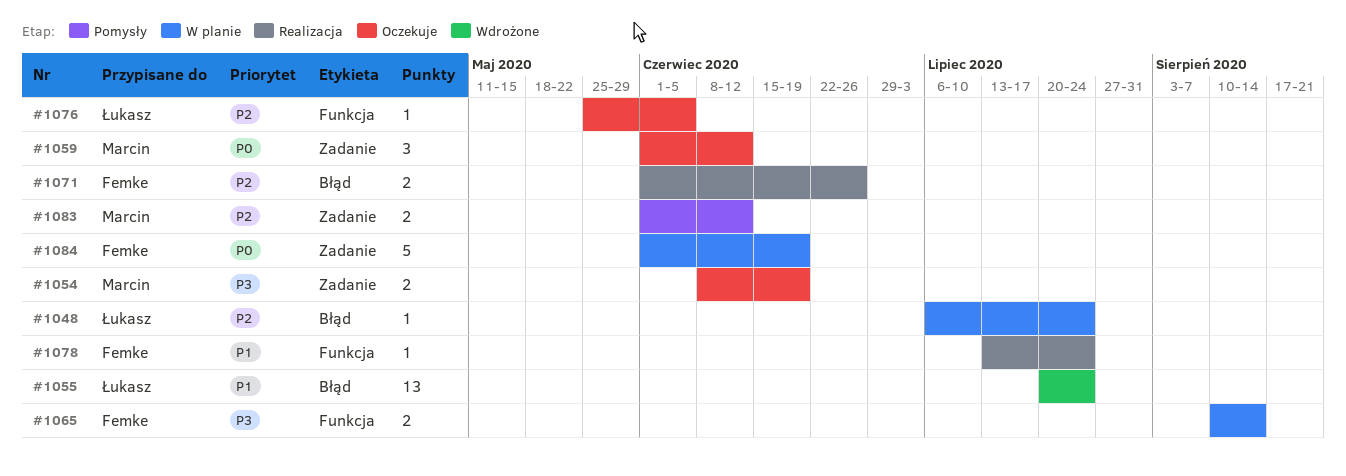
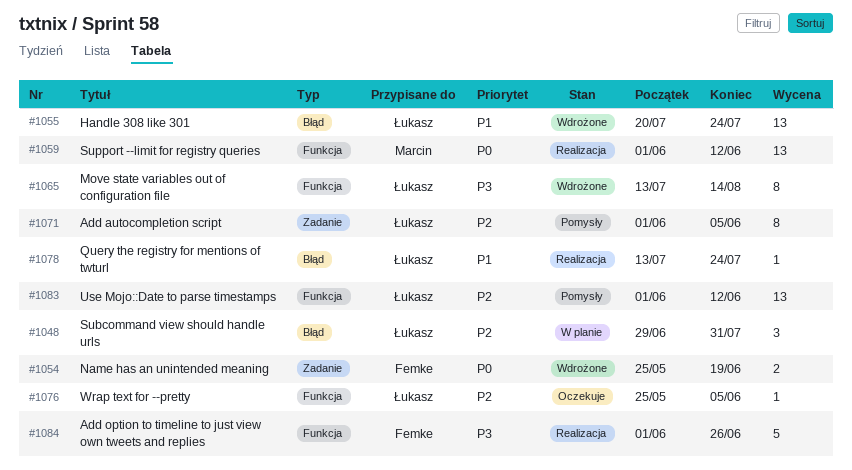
#1048, estimate: 1 -> 3
#1048, start: Jul 6 -> Jun 29
#1048, due: Jul 24 -> Jul 31
#1054, status: Oczekuje -> Wdrożone
#1054, owner: Marcin -> Femke
#1054, priority: P3 -> P0
#1054, start: Jun 8 -> May 25
#1059, status: Oczekuje -> Realizacja
#1059, label: Zadanie -> Funkcja
#1059, estimate: 3 -> 13
#1065, status: W planie -> Wdrożone
#1065, owner: Femke -> Łukasz
#1065, estimate: 2 -> 8
#1065, start: Aug 10 -> Jul 13
#1071, status: Realizacja -> Pomysły
#1071, owner: Femke -> Łukasz
#1071, label: Błąd -> Zadanie
#1071, estimate: 2 -> 8
#1071, due: Jun 26 -> Jun 5
#1078, owner: Femke -> Łukasz
#1078, label: Funkcja -> Błąd
#1083, owner: Marcin -> Łukasz
#1083, label: Zadanie -> Funkcja
#1083, estimate: 2 -> 13
#1084, status: W planie -> Realizacja
#1084, priority: P0 -> P3
#1084, label: Zadanie -> Funkcja
#1084, due: Jun 19 -> Jun 26

